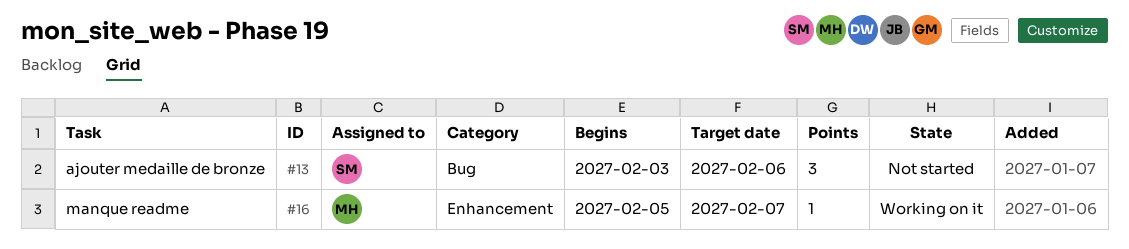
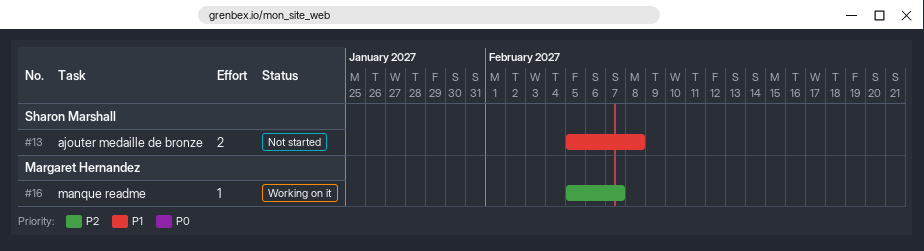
#13, estimate: 3 -> 2
#13, start: Feb 3 -> Feb 5
#13, due: Feb 6 -> Feb 8

